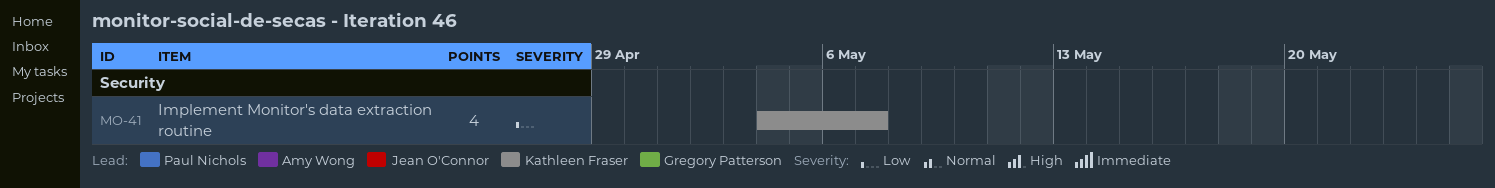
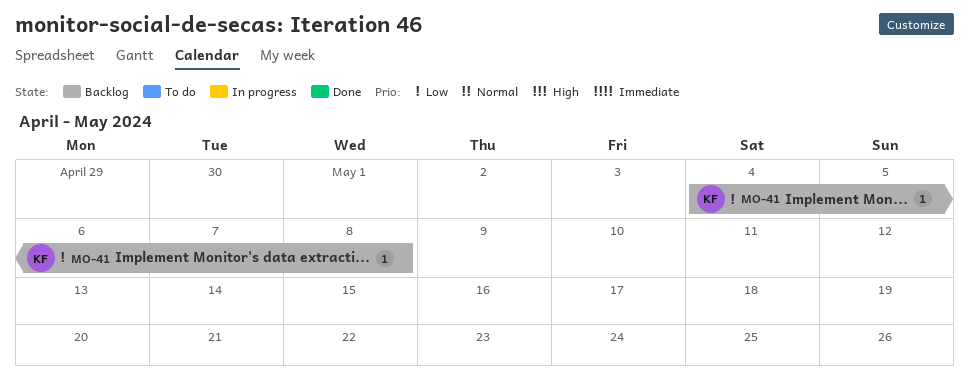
MO-41, estimate: 4 -> 1
MO-41, due: May 7 -> May 8

